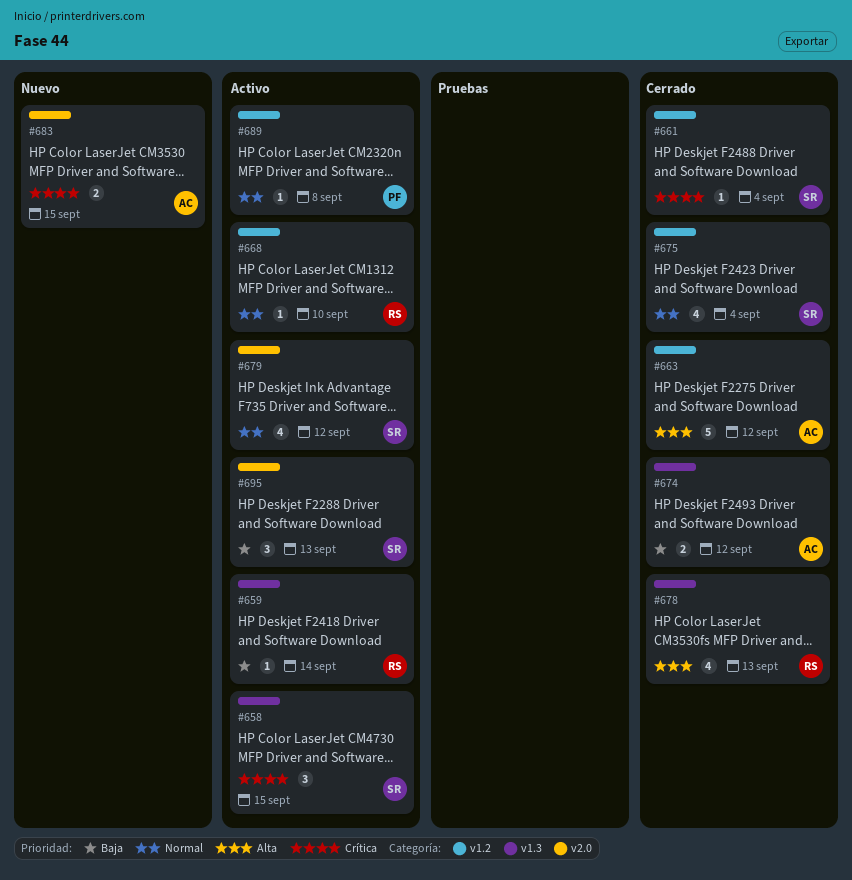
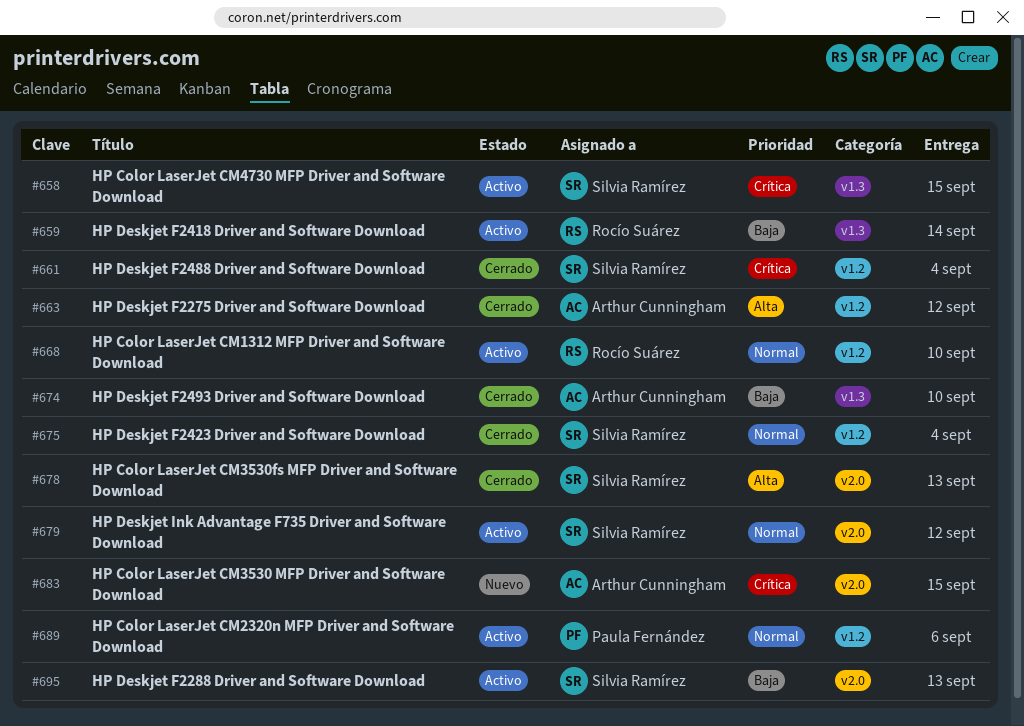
#674, due: Sep 12 -> Sep 10
#678, owner: Rocío Suárez -> Silvia Ramírez
#678, label: v1.3 -> v2.0
#689, due: Sep 8 -> Sep 6

